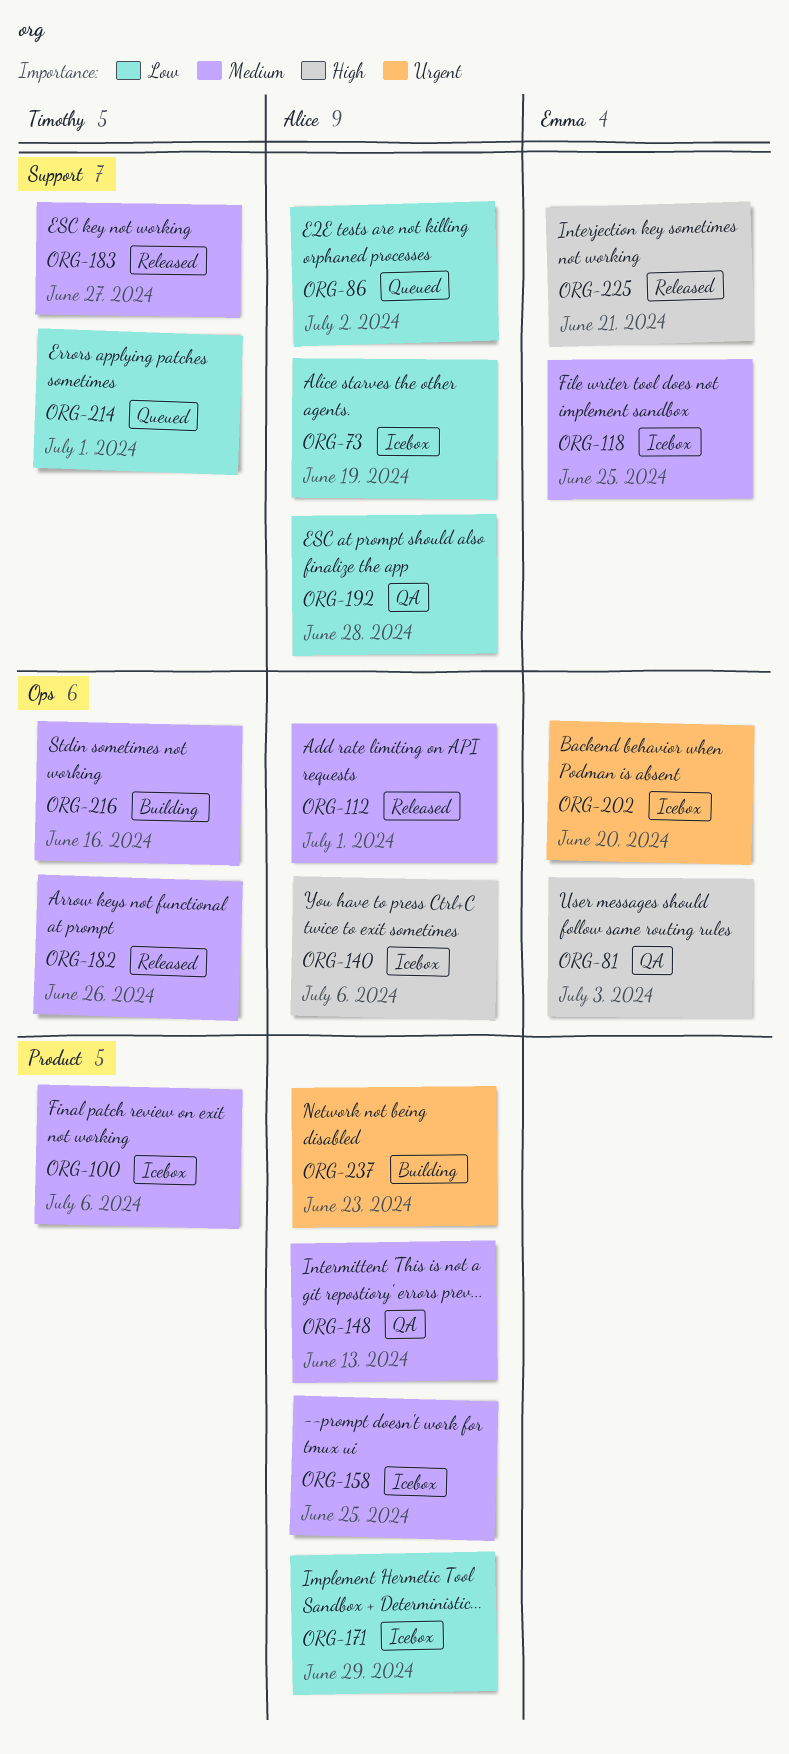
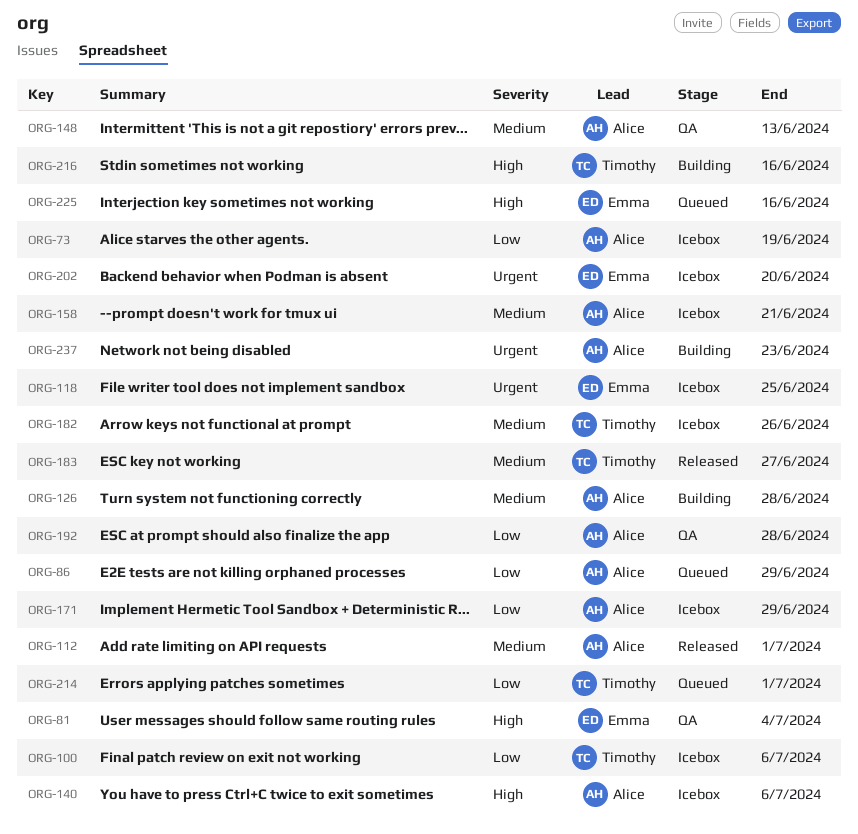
ORG-81, due: Jul 3 -> Jul 4
ORG-86, due: Jul 2 -> Jun 29
ORG-100, priority: Medium -> Low
ORG-118, priority: Medium -> Urgent
ORG-126: none -> present
ORG-158, due: Jun 25 -> Jun 21
ORG-182, status: Released -> Icebox
ORG-216, priority: Medium -> High
ORG-225, status: Released -> Queued
ORG-225, due: Jun 21 -> Jun 16

